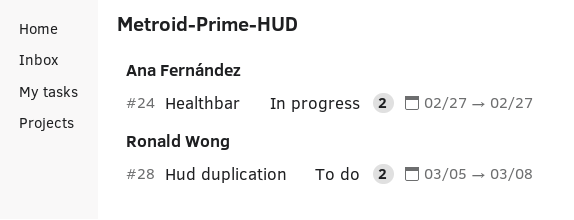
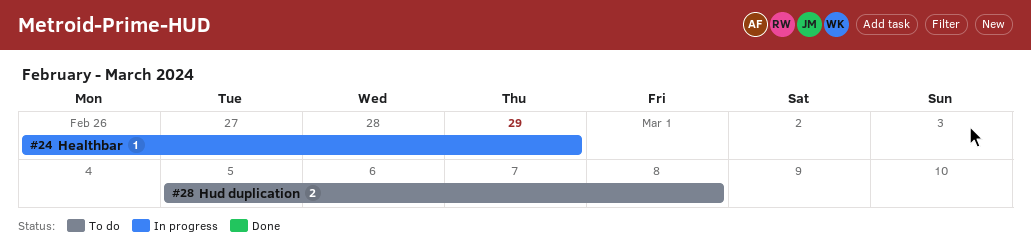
#24, estimate: 2 -> 1
#24, start: Feb 27 -> Feb 26
#24, due: Feb 27 -> Feb 29

